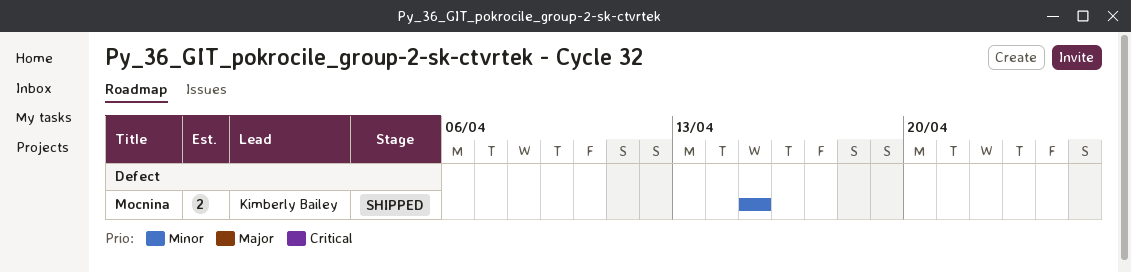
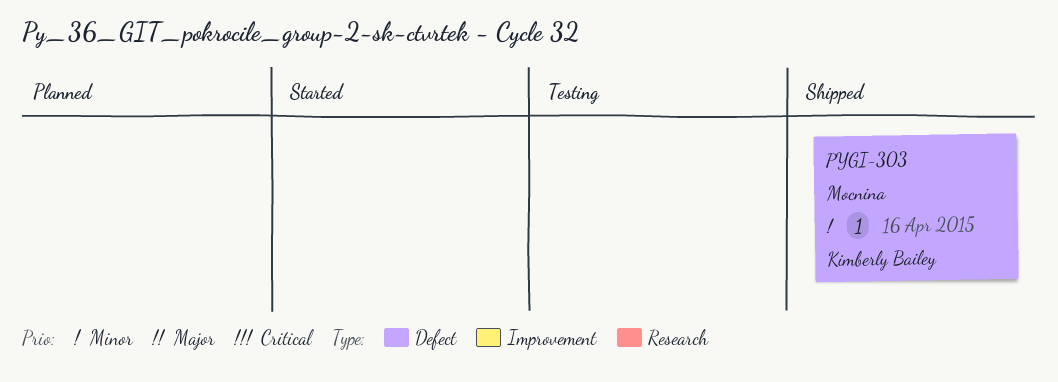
Mocnina, estimate: 2 -> 1
Mocnina, due: Apr 15 -> Apr 16

